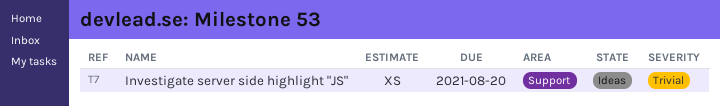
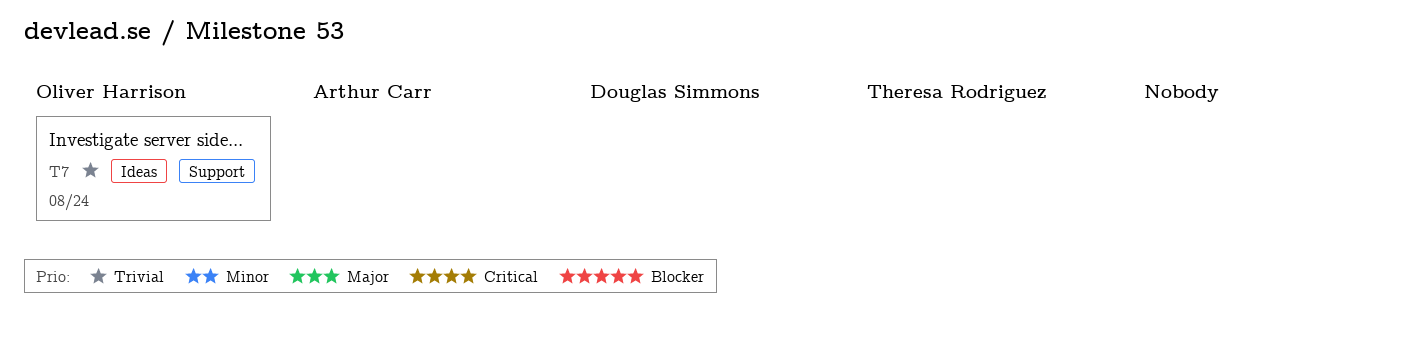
T7, due: Aug 20 -> Aug 24

